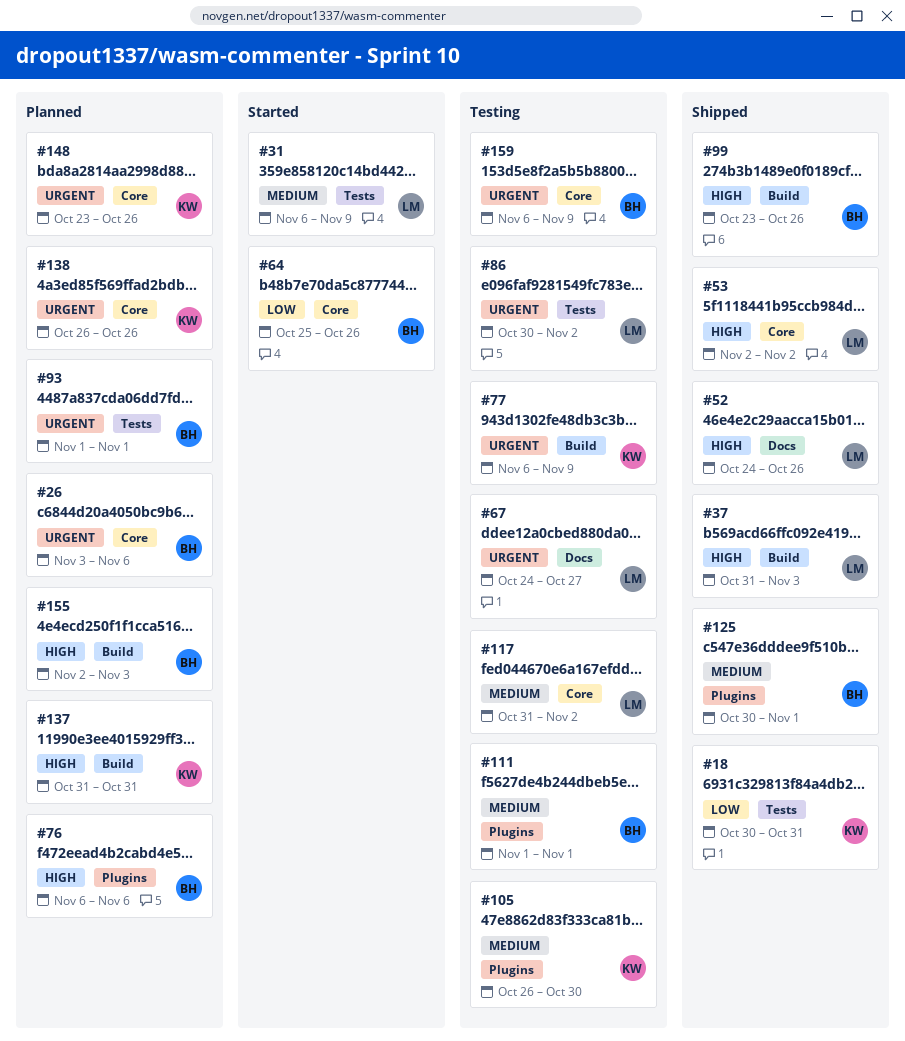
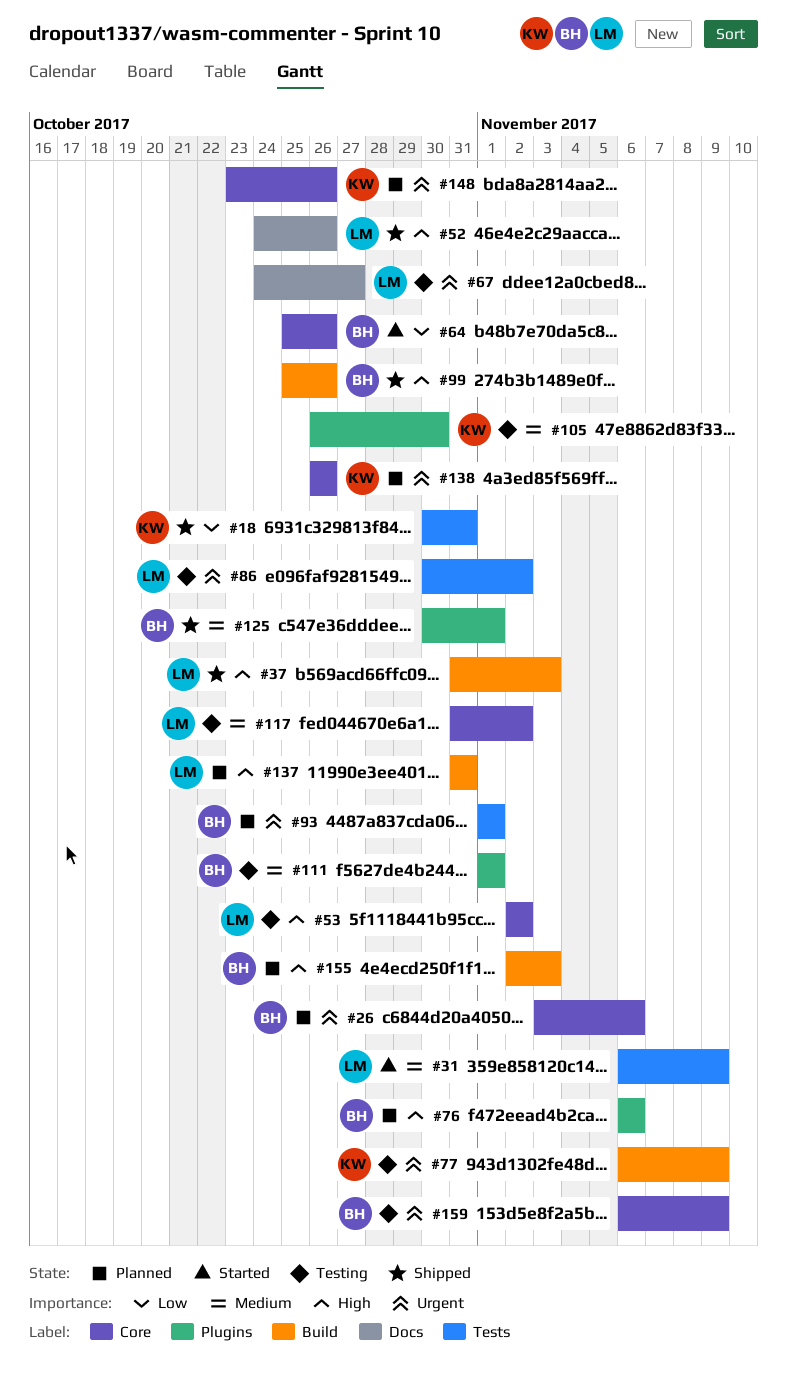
#53, status: Shipped -> Testing
#99, start: Oct 23 -> Oct 25
#137, owner: KW -> LM

